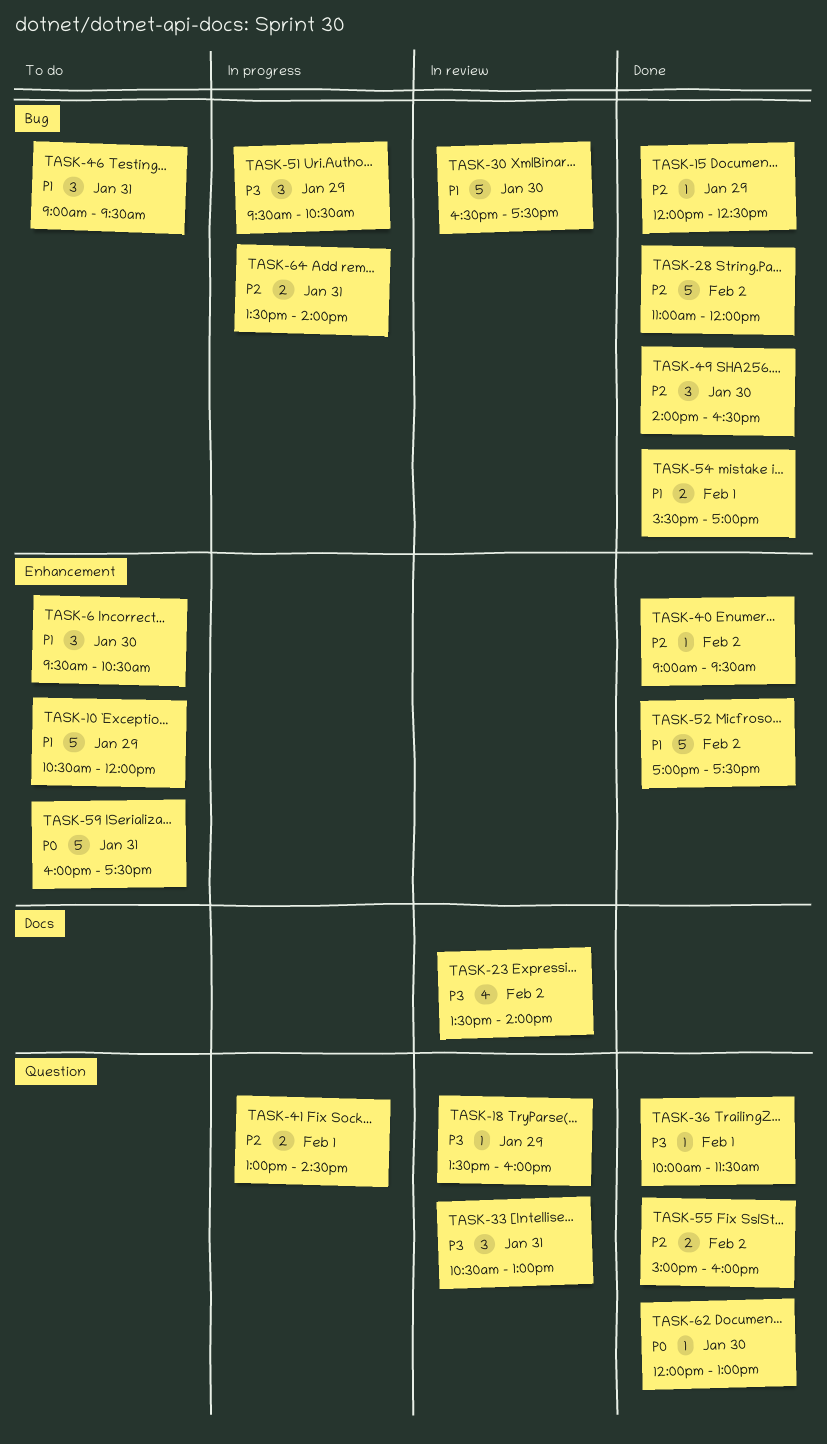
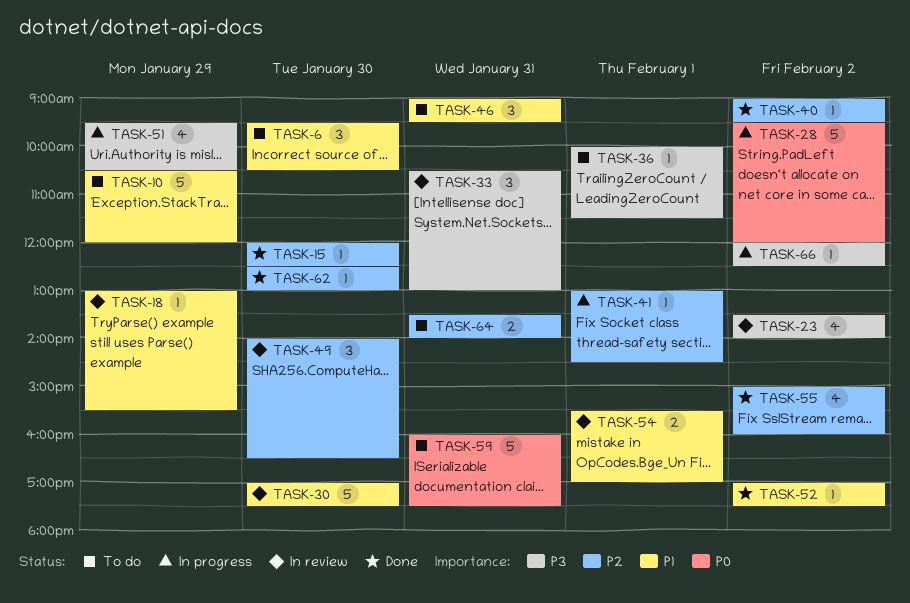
TASK-15, day: Jan 29 -> Jan 30
TASK-18, priority: P3 -> P1
TASK-18, begins: 13:30 -> 13:00
TASK-18, ends: 16:00 -> 15:30
TASK-28, status: Done -> In progress
TASK-28, priority: P2 -> P0
TASK-28, begins: 11:00 -> 09:30
TASK-30, begins: 16:30 -> 17:00
TASK-36, status: Done -> To do
TASK-41, estimate: 2 -> 1
TASK-49, status: Done -> In review
TASK-51, estimate: 3 -> 4
TASK-52, estimate: 5 -> 1
TASK-54, status: Done -> In review
TASK-55, estimate: 2 -> 4
TASK-62, priority: P0 -> P2
TASK-62, begins: 12:00 -> 12:30
TASK-64, status: In progress -> To do
TASK-66: none -> present

